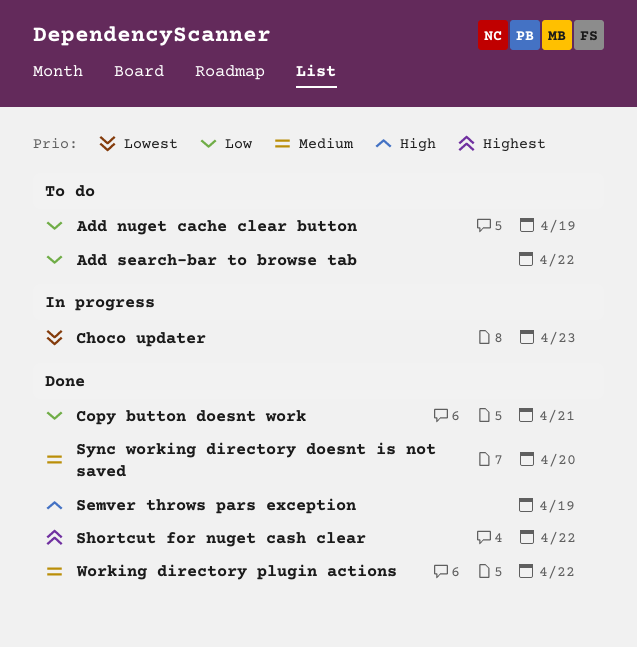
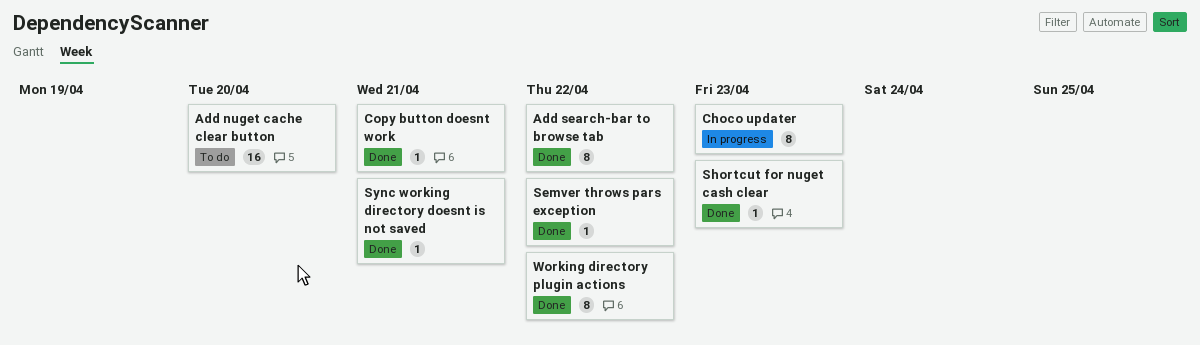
Add nuget cache clear button, due: Apr 19 -> Apr 20
Add search-bar to browse tab, status: To do -> Done
Semver throws pars exception, due: Apr 19 -> Apr 22
Shortcut for nuget cash clear, due: Apr 22 -> Apr 23
Sync working directory doesnt is not saved, due: Apr 20 -> Apr 21

